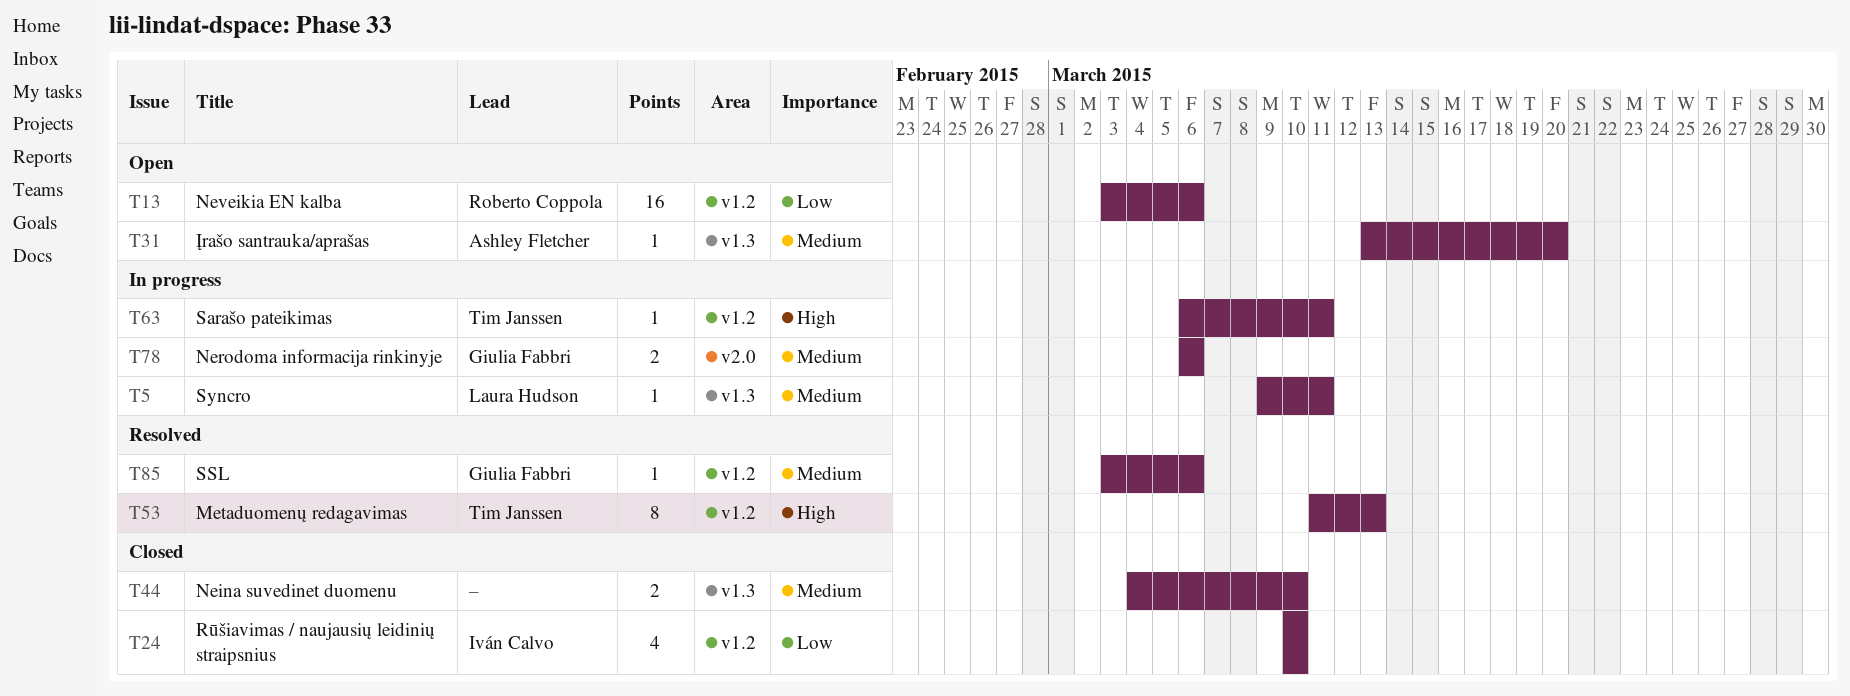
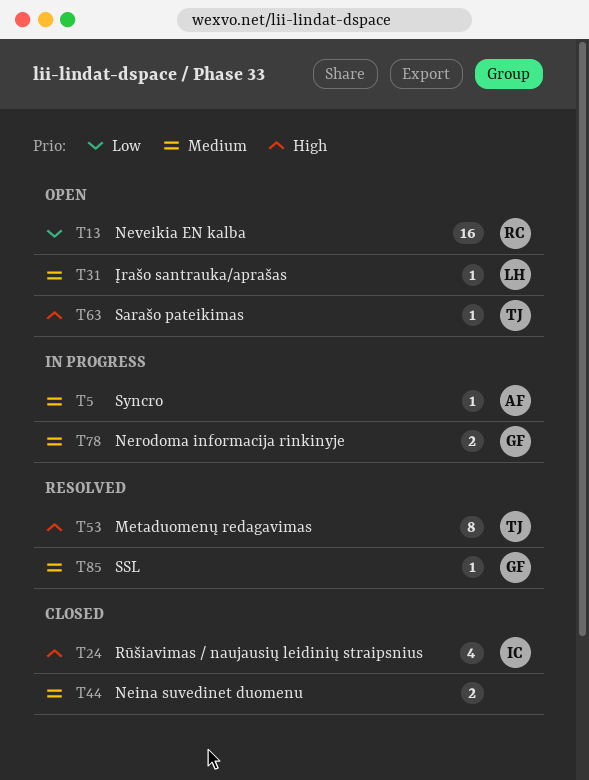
T5, owner: Laura Hudson -> Ashley Fletcher
T24, priority: Low -> High
T31, owner: Ashley Fletcher -> Laura Hudson
T63, status: In progress -> Open

